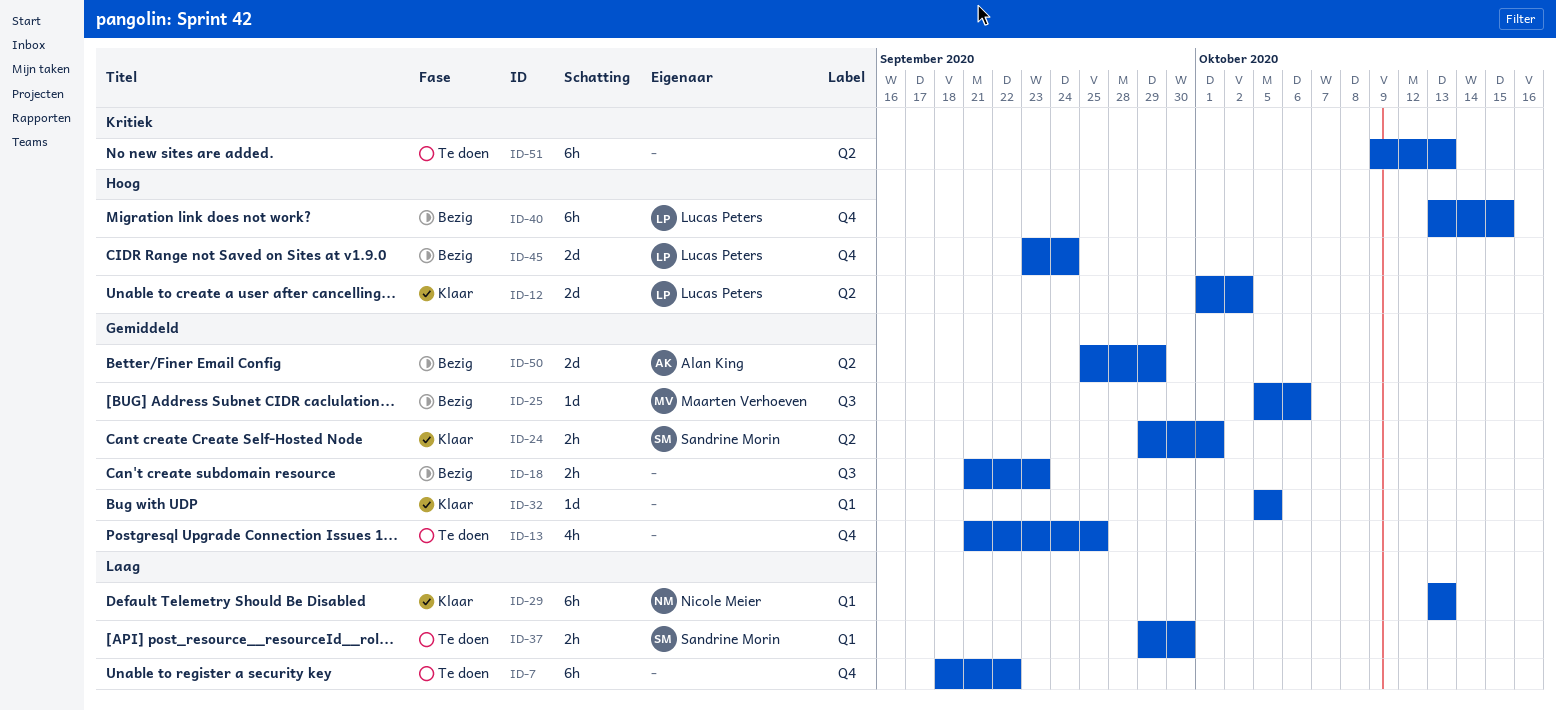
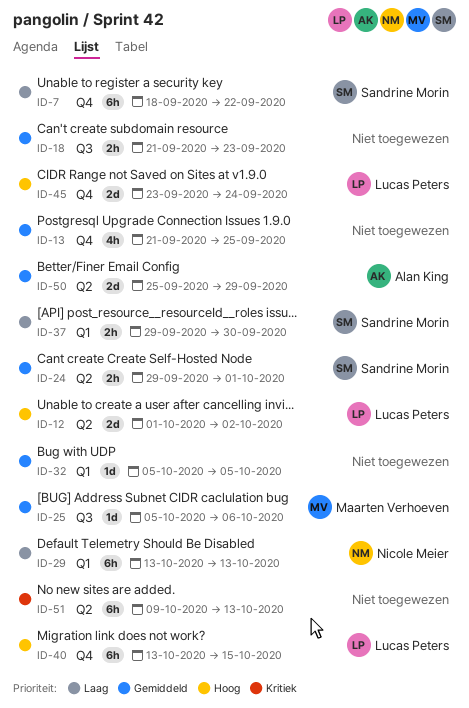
ID-7, owner: none -> Sandrine Morin

